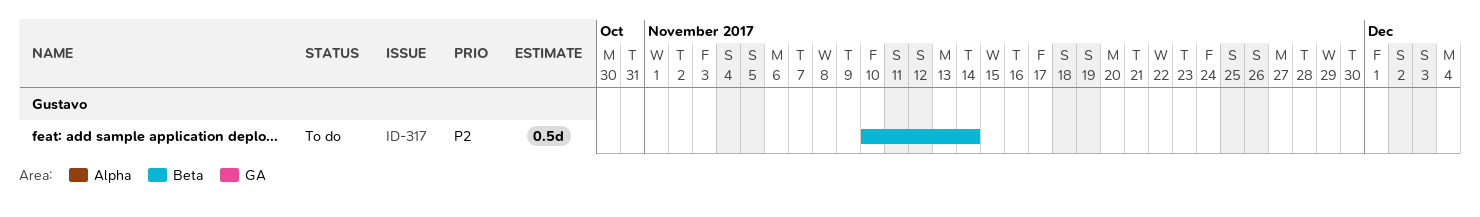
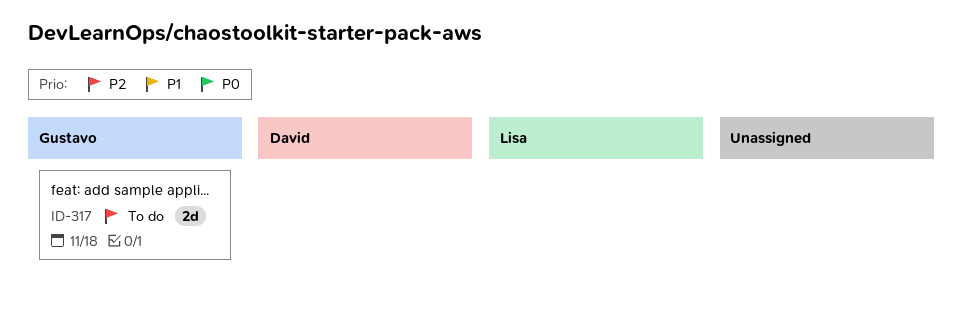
ID-317, estimate: 0.5d -> 2d
ID-317, due: Nov 14 -> Nov 18

